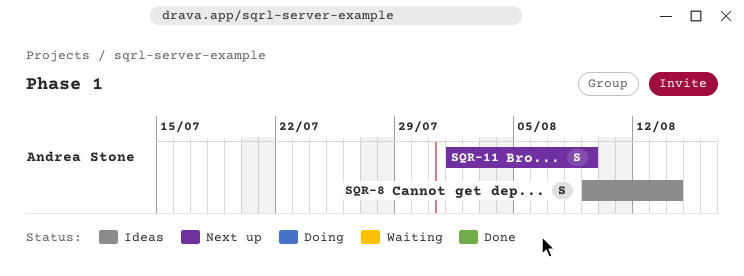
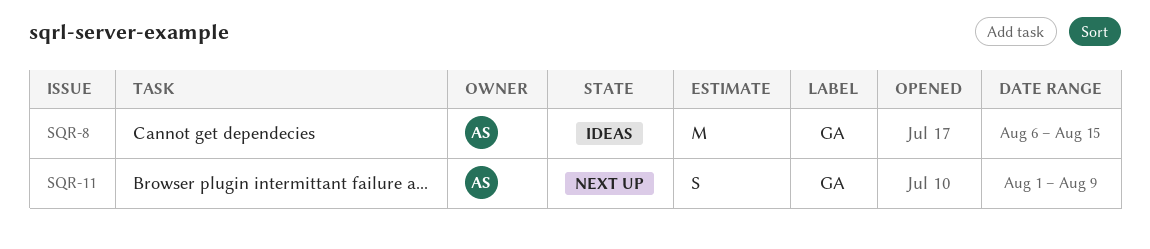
SQR-8, estimate: S -> M
SQR-8, start: Aug 9 -> Aug 6
SQR-8, due: Aug 14 -> Aug 15

